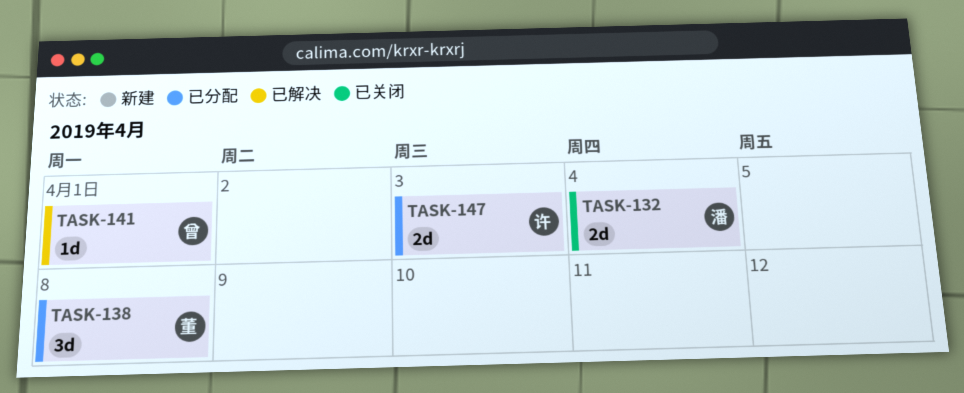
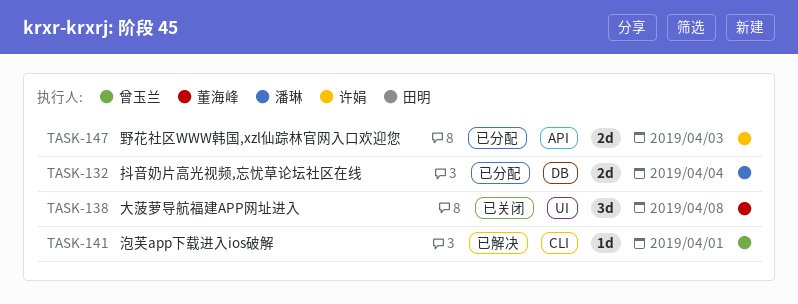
TASK-132, status: 已关闭 -> 已分配
TASK-138, status: 已分配 -> 已关闭

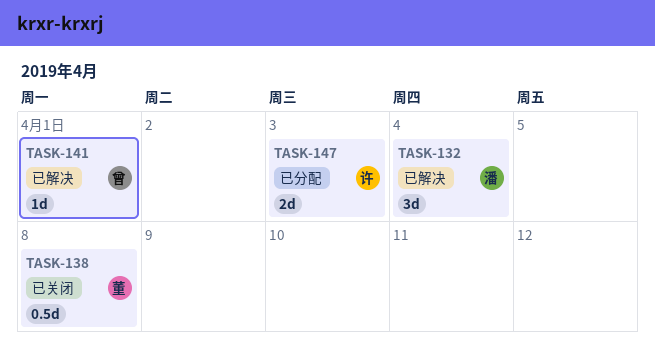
TASK-132, status: 已分配 -> 已解决
TASK-132, estimate: 2d -> 3d
TASK-138, estimate: 3d -> 0.5d

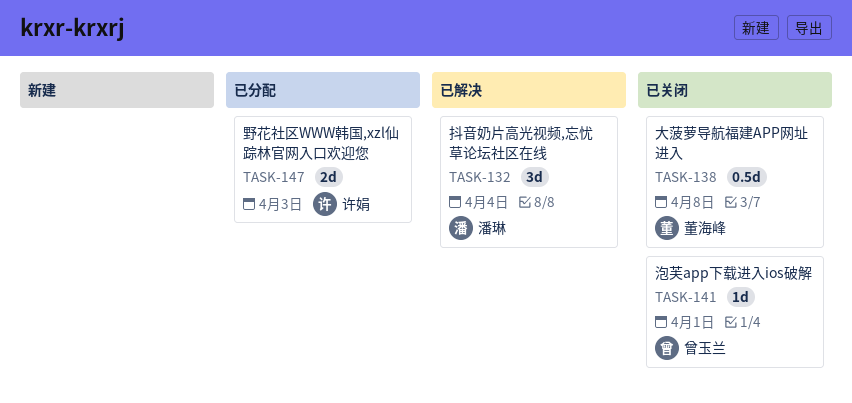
TASK-141, status: 已解决 -> 已关闭

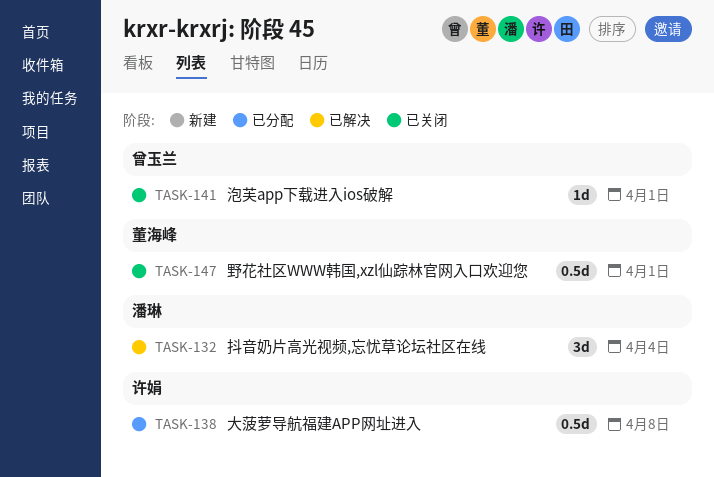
TASK-138, status: 已关闭 -> 已分配
TASK-138, owner: 董海峰 -> 许娟
TASK-147, status: 已分配 -> 已关闭
TASK-147, owner: 许娟 -> 董海峰
TASK-147, estimate: 2d -> 0.5d
TASK-147, due: Apr 3 -> Apr 1

